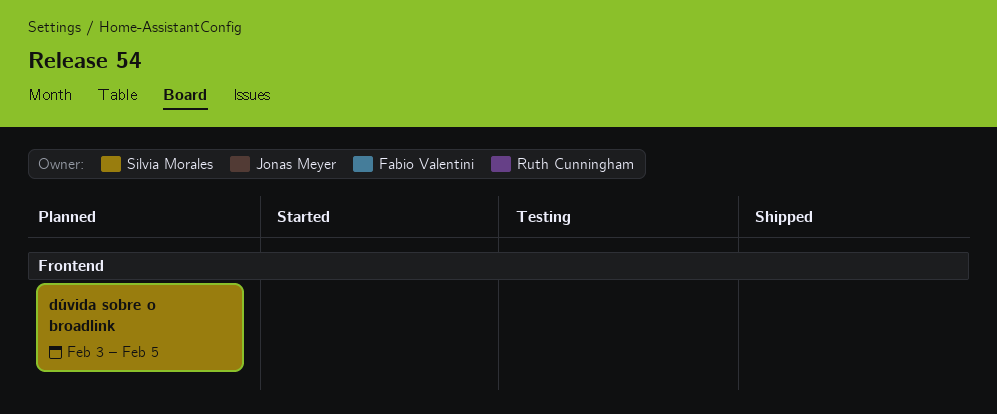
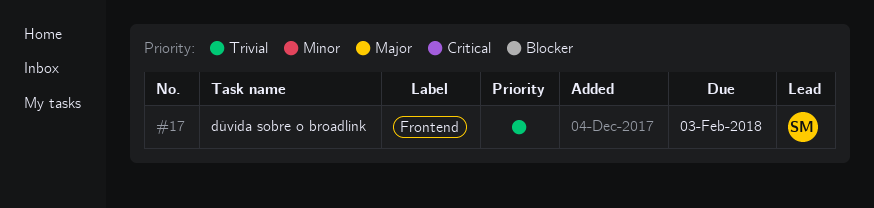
dúvida sobre o broadlink, due: Feb 5 -> Feb 3

